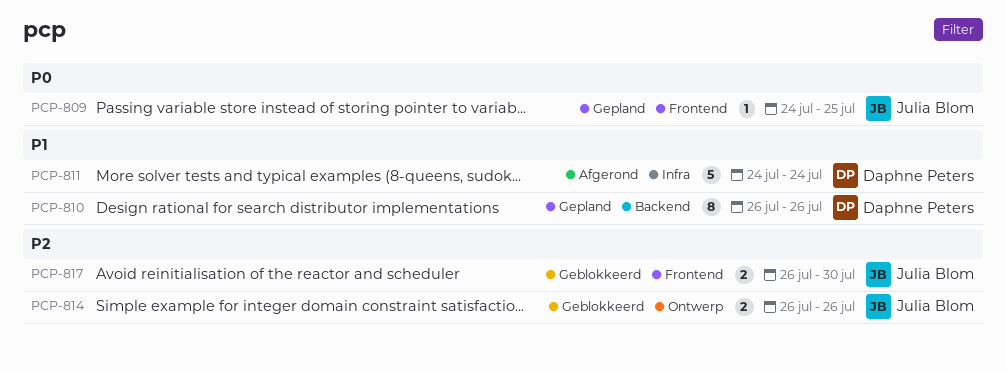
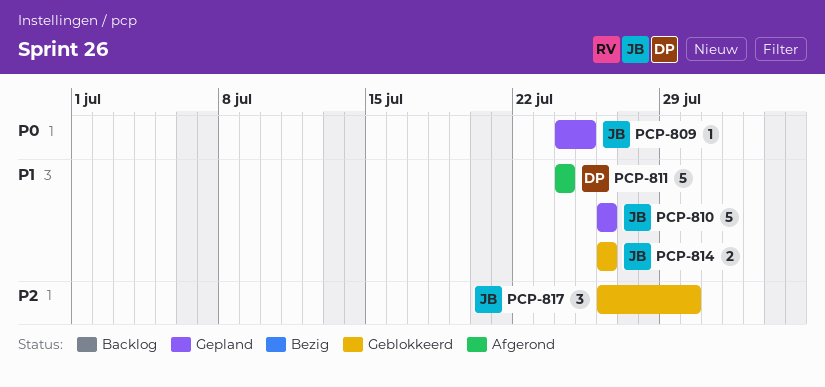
PCP-810, owner: Daphne Peters -> Julia Blom
PCP-810, estimate: 8 -> 5
PCP-814, priority: P2 -> P1
PCP-817, estimate: 2 -> 3

